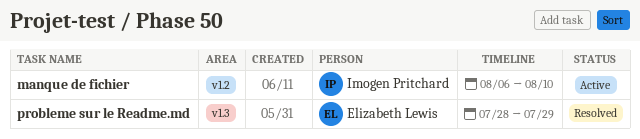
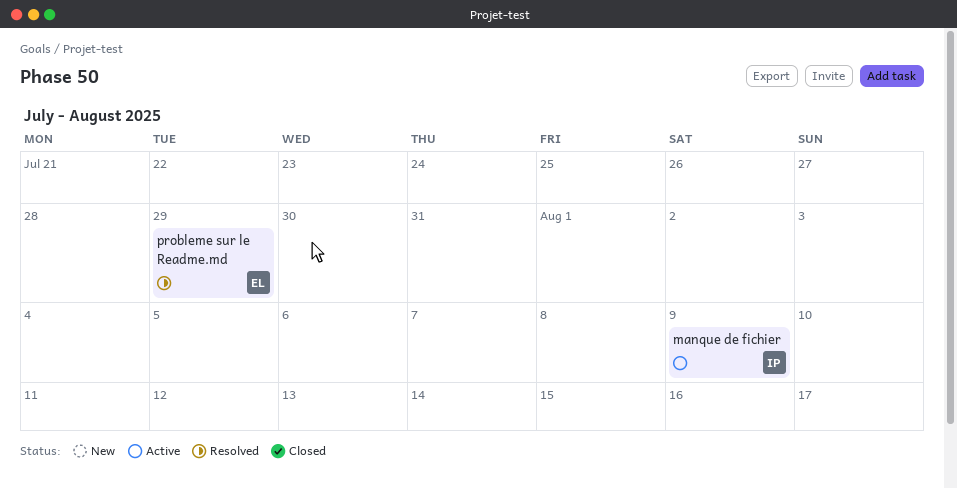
manque de fichier, due: Aug 10 -> Aug 9

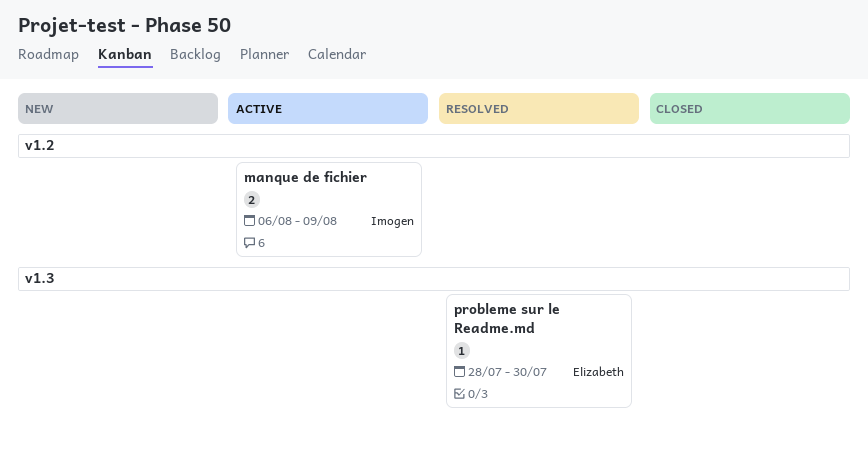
probleme sur le Readme.md, due: Jul 29 -> Jul 30

